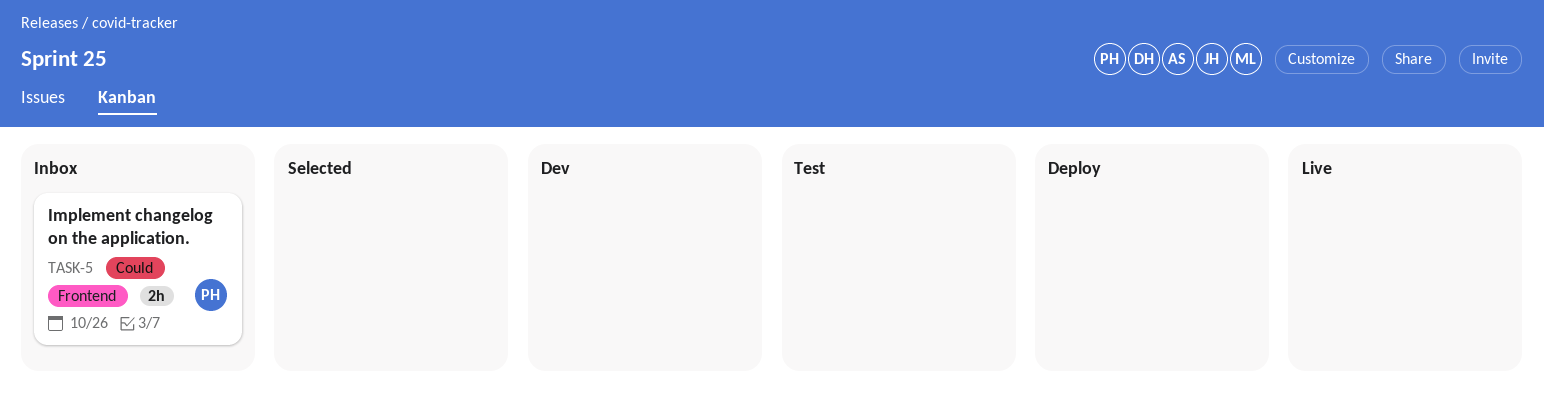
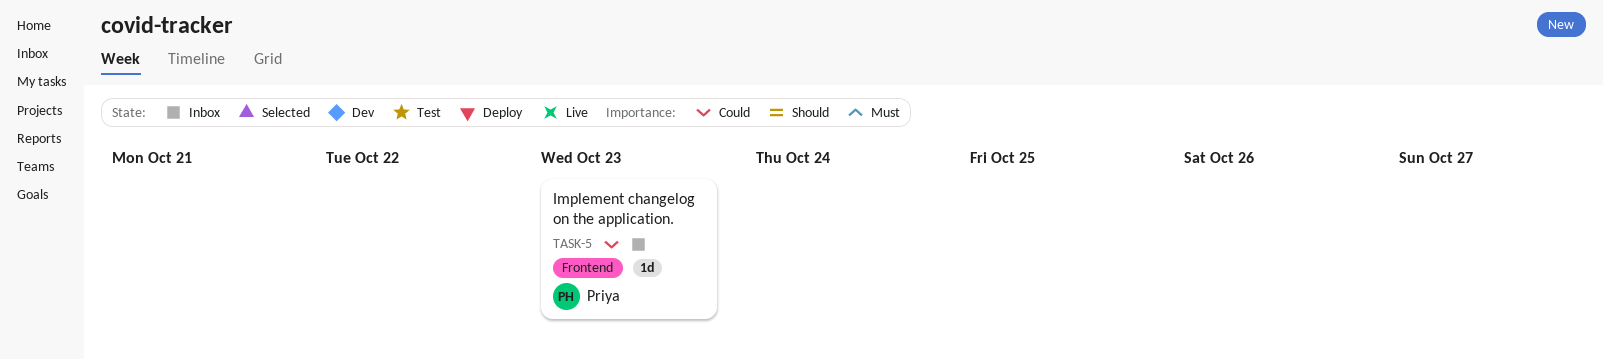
TASK-5, estimate: 2h -> 1d
TASK-5, due: Oct 26 -> Oct 23

